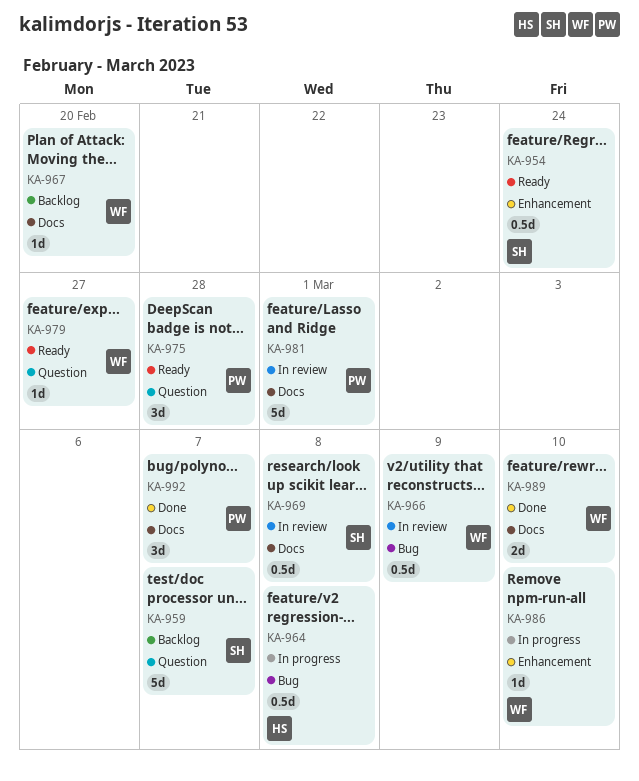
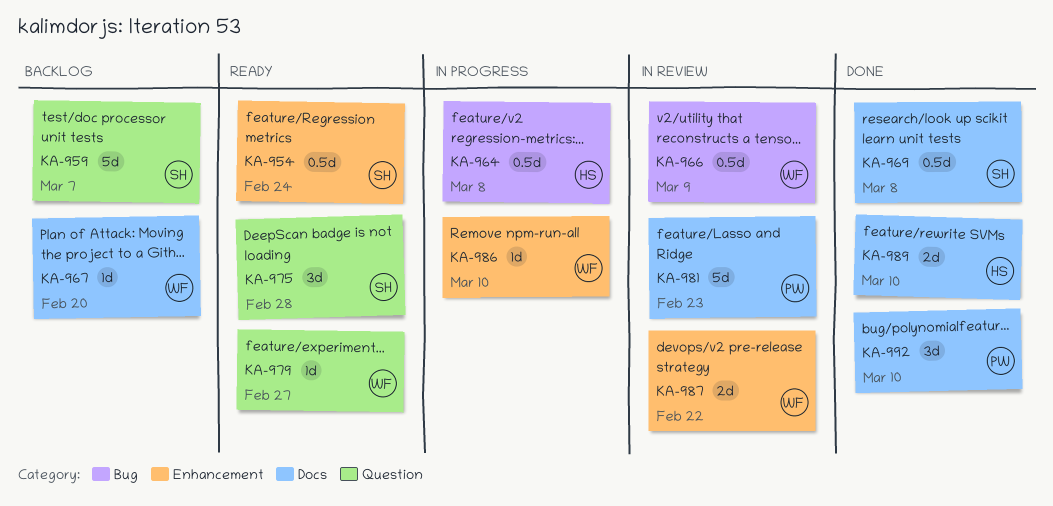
KA-969, status: In review -> Done
KA-975, owner: PW -> SH
KA-981, due: Mar 1 -> Feb 23
KA-987: none -> present
KA-989, owner: WF -> HS
KA-992, due: Mar 7 -> Mar 10

